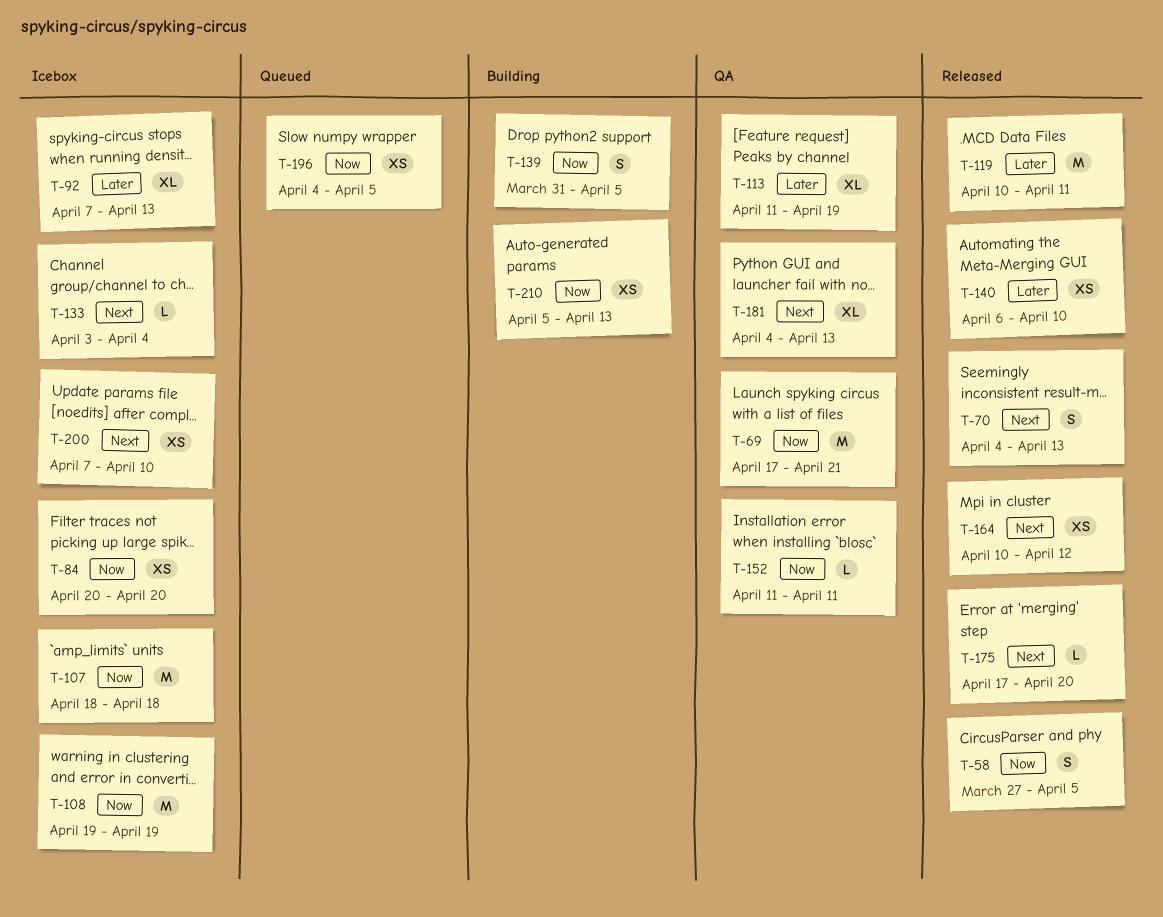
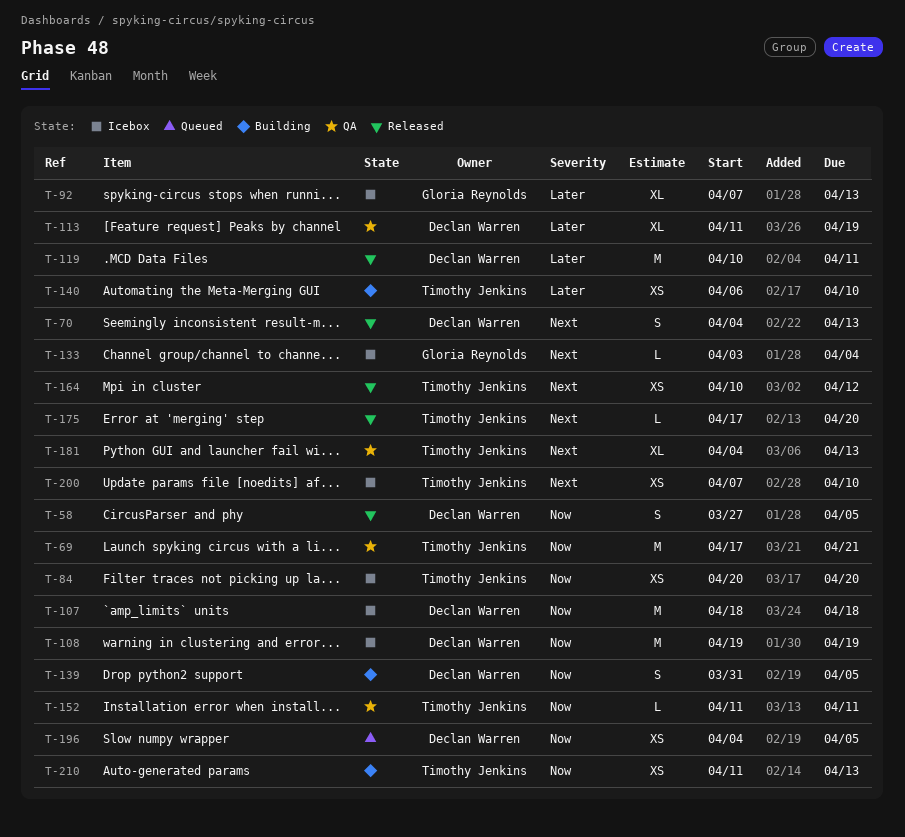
T-140, status: Released -> Building
T-210, start: Apr 5 -> Apr 11

